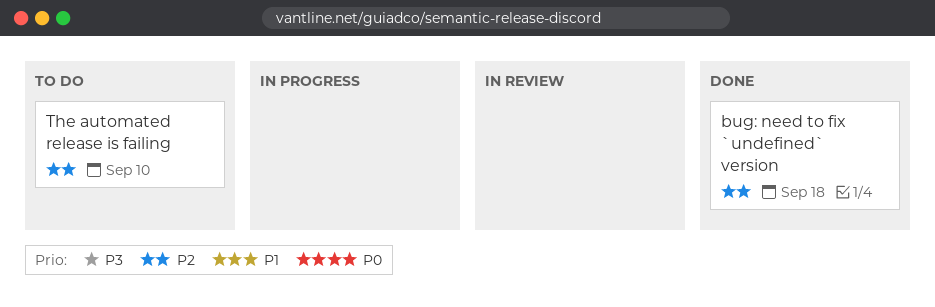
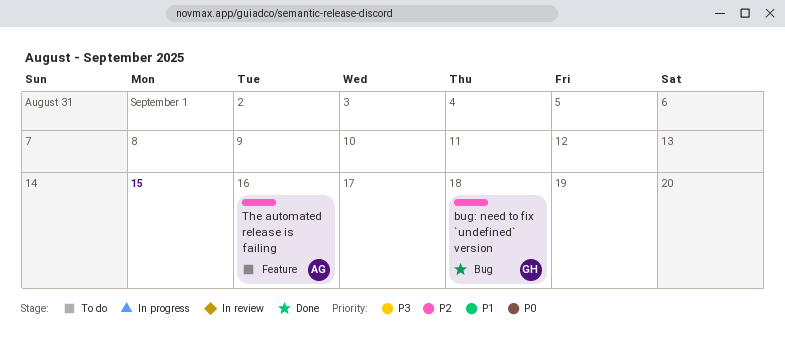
The automated release is failing, due: Sep 10 -> Sep 16

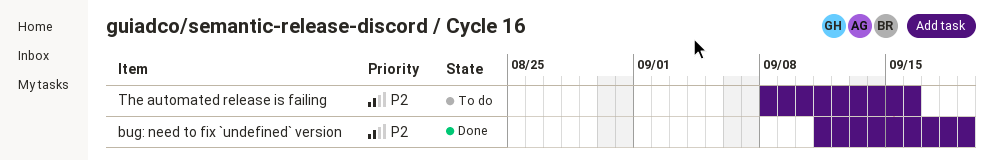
bug: need to fix `undefined` version, due: Sep 18 -> Sep 19

